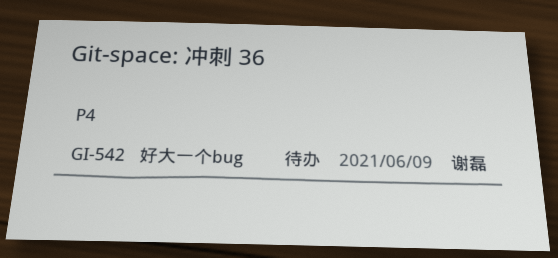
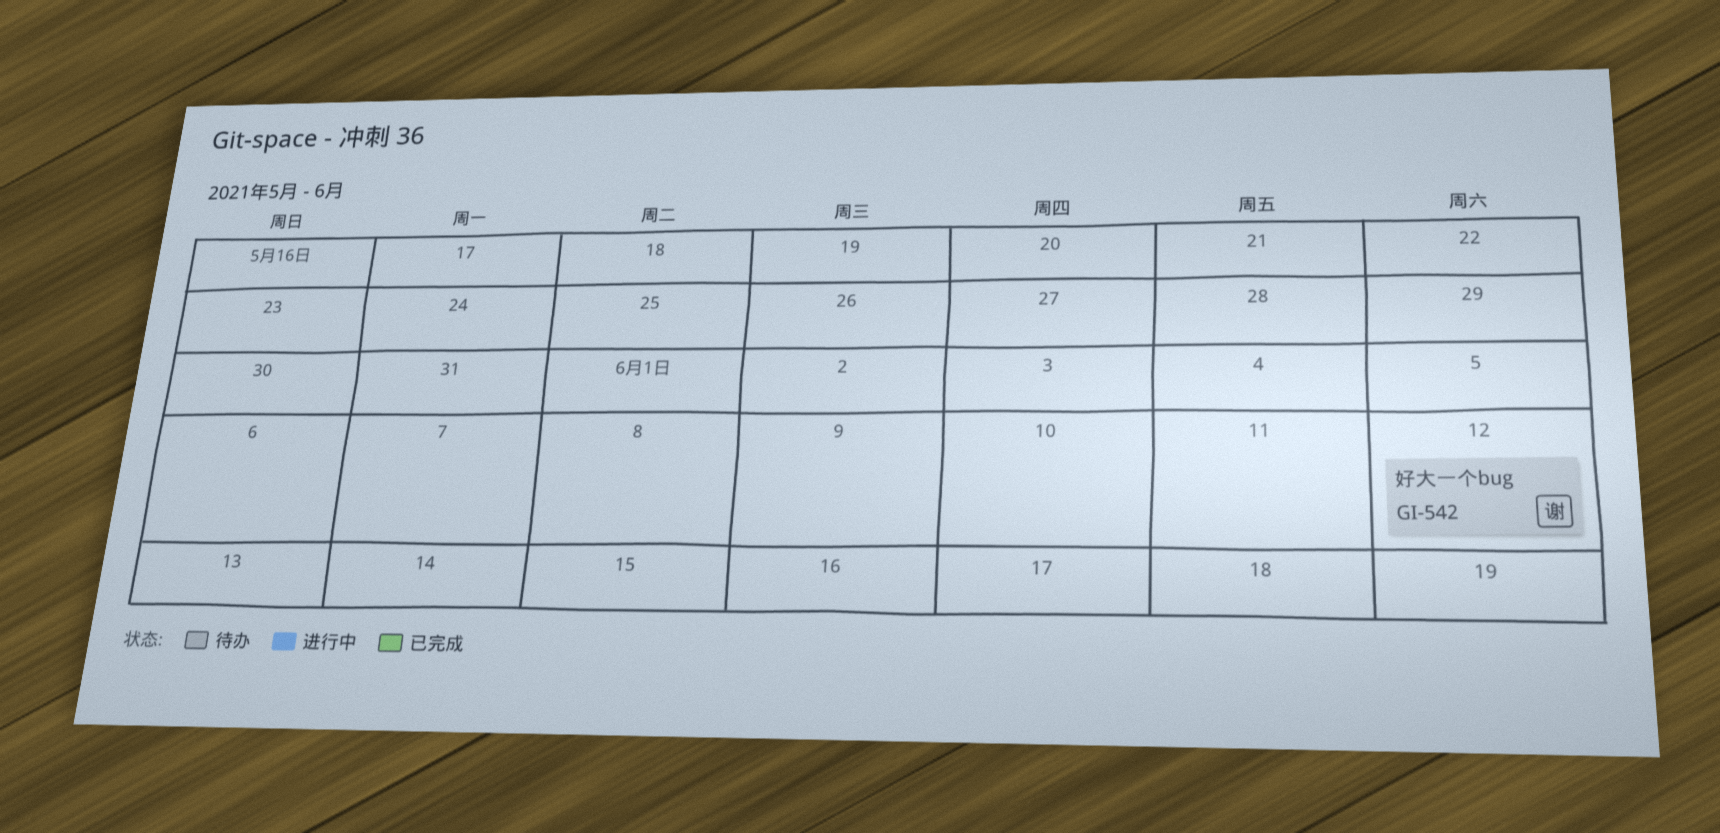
GI-542, due: Jun 9 -> Jun 12

